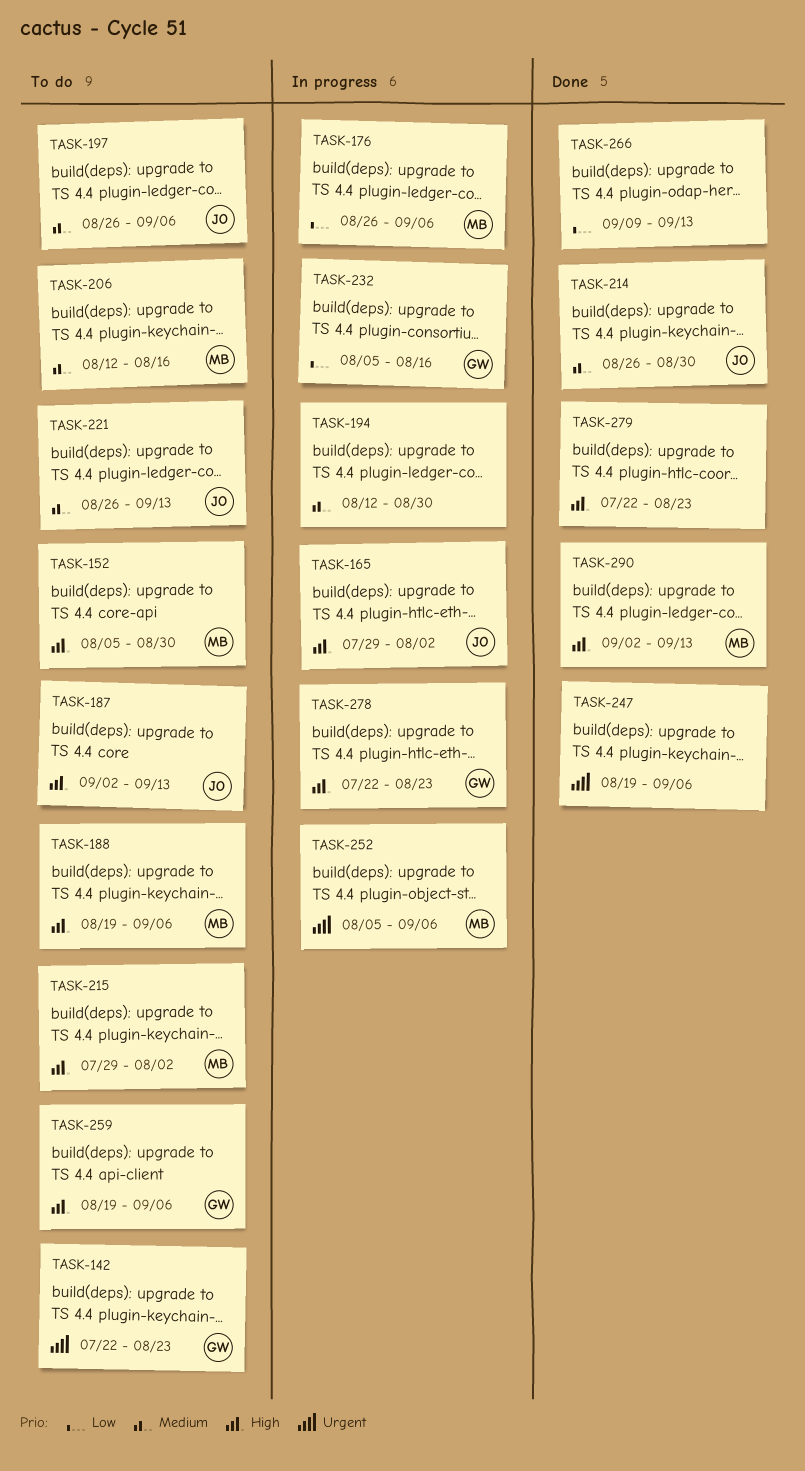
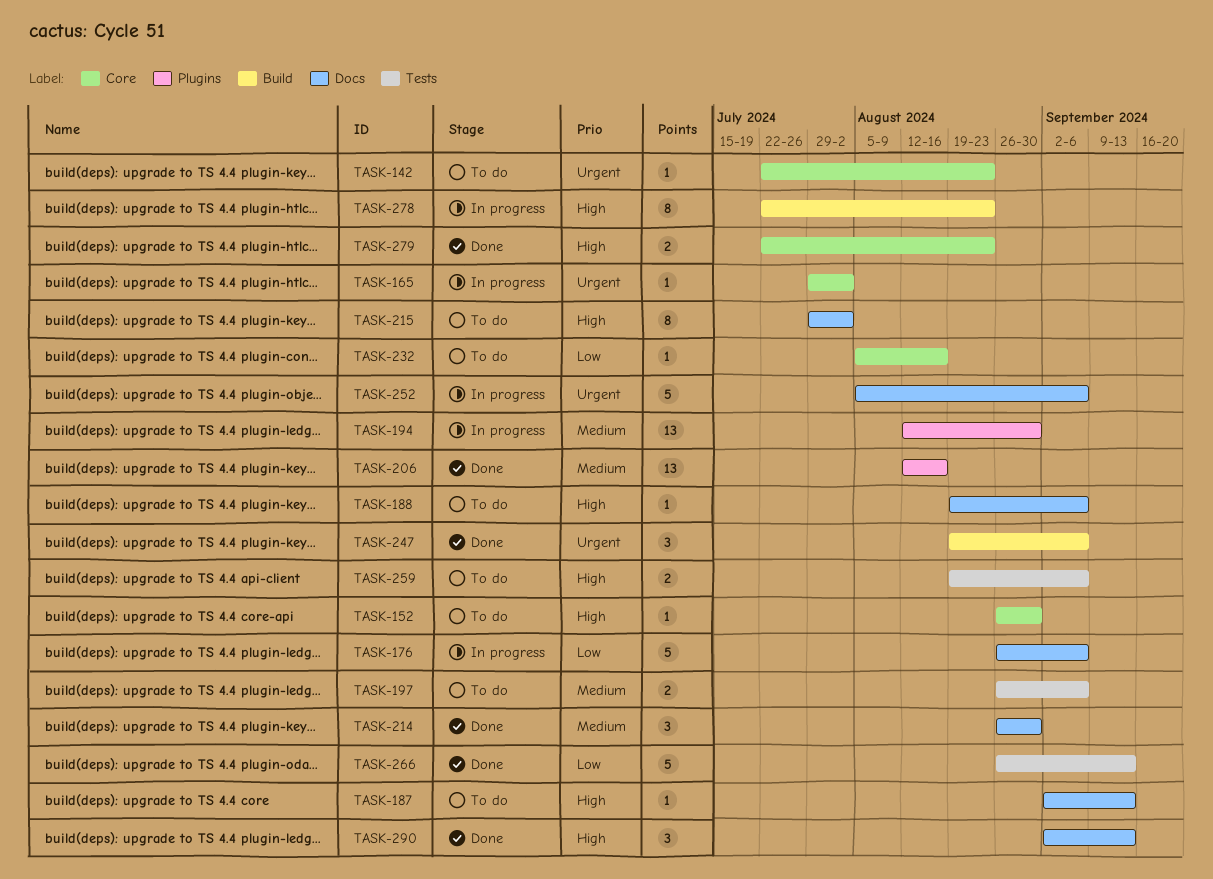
TASK-152, start: Aug 5 -> Aug 26
TASK-165, priority: High -> Urgent
TASK-206, status: To do -> Done
TASK-221: present -> none
TASK-232, status: In progress -> To do
TASK-266, start: Sep 9 -> Aug 26

